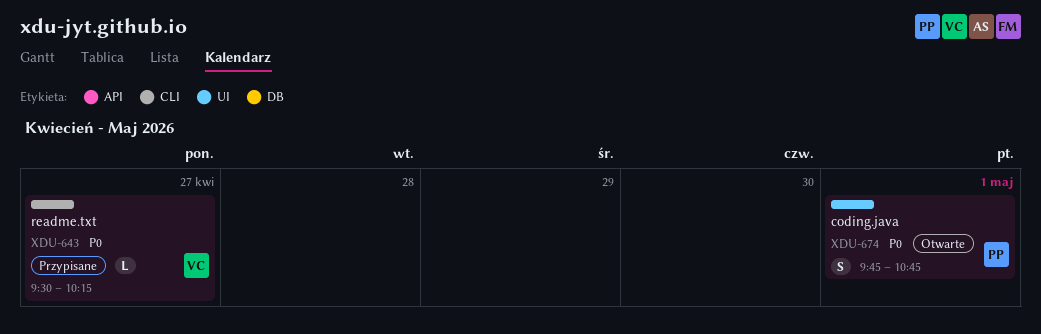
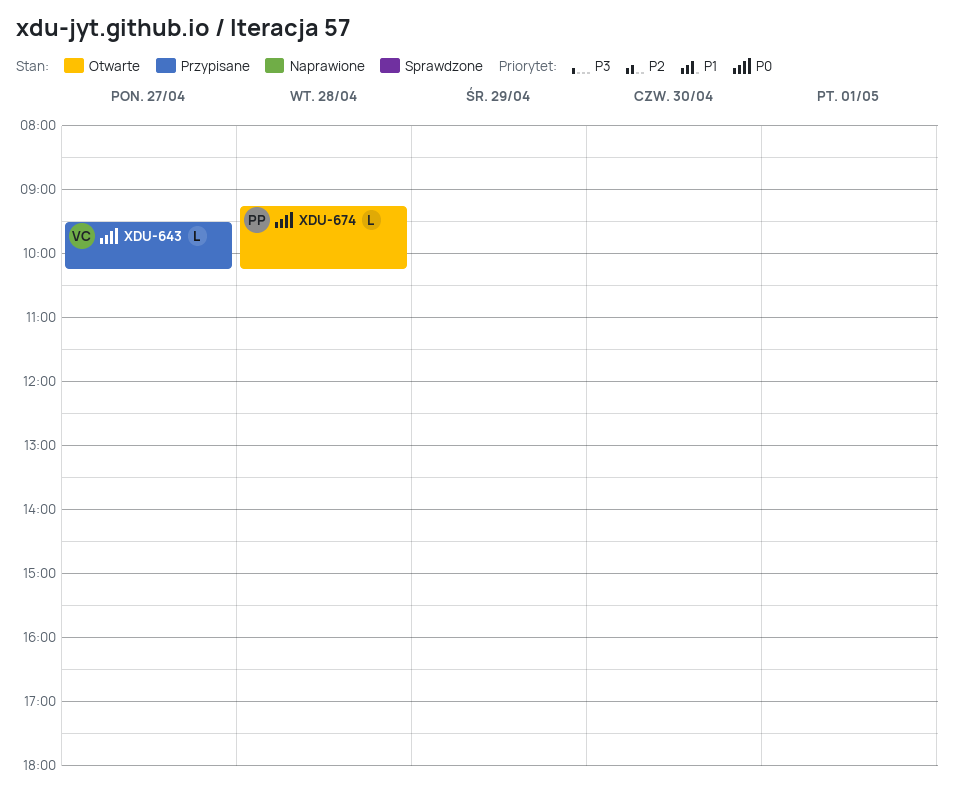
XDU-674, estimate: S -> L
XDU-674, day: May 1 -> Apr 28
XDU-674, begins: 09:45 -> 09:15
XDU-674, ends: 10:45 -> 10:15

